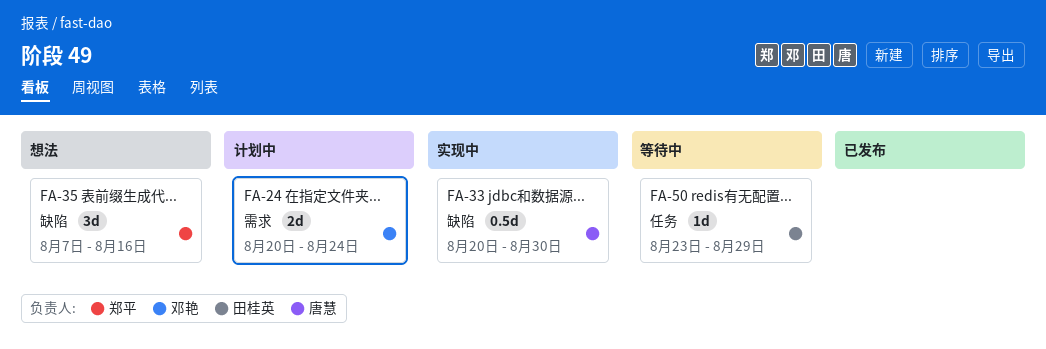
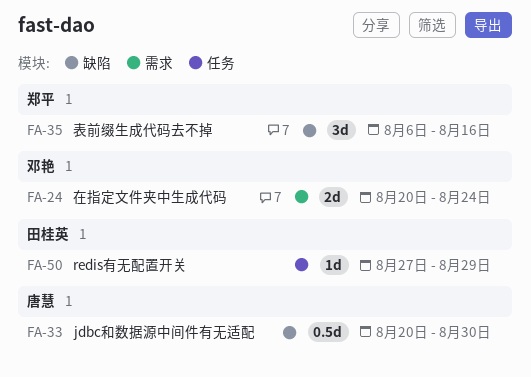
FA-35, start: Aug 7 -> Aug 6
FA-50, start: Aug 23 -> Aug 27

